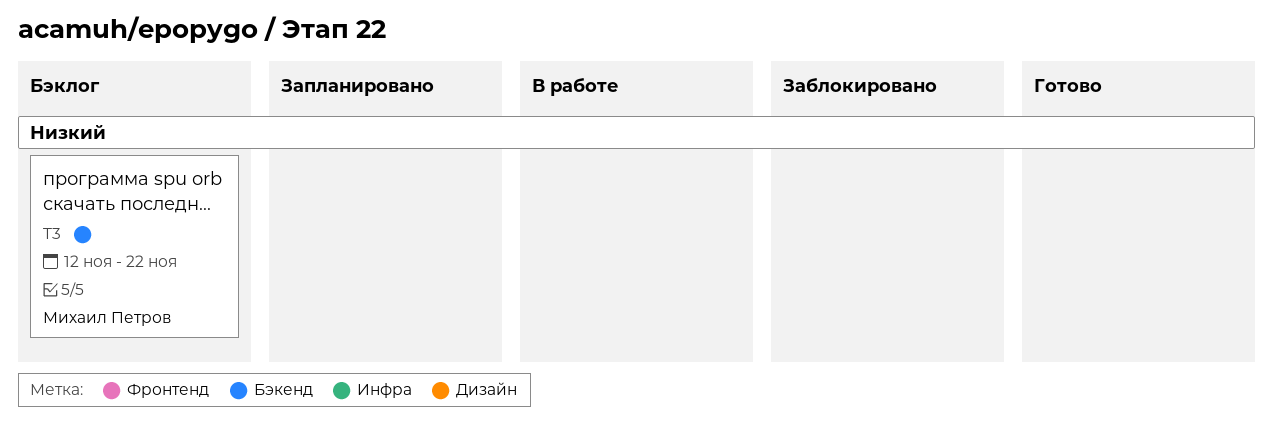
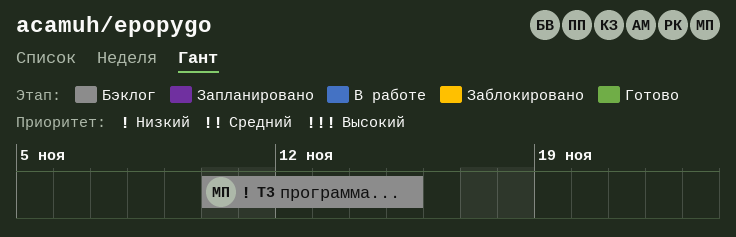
T3, start: Nov 12 -> Nov 10
T3, due: Nov 22 -> Nov 15

